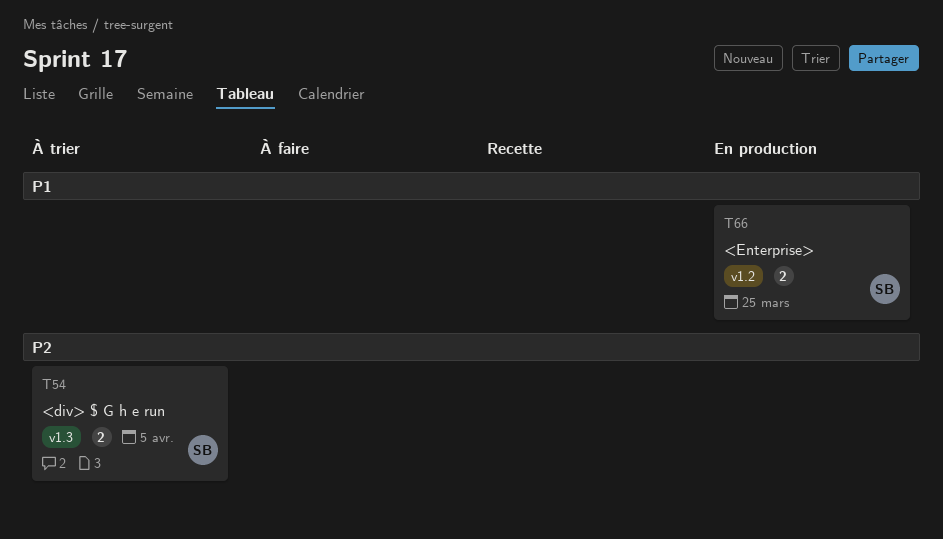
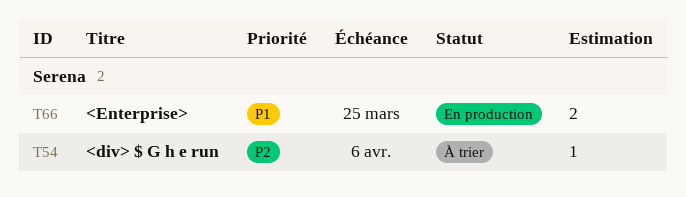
T54, estimate: 2 -> 1
T54, due: Apr 5 -> Apr 6

